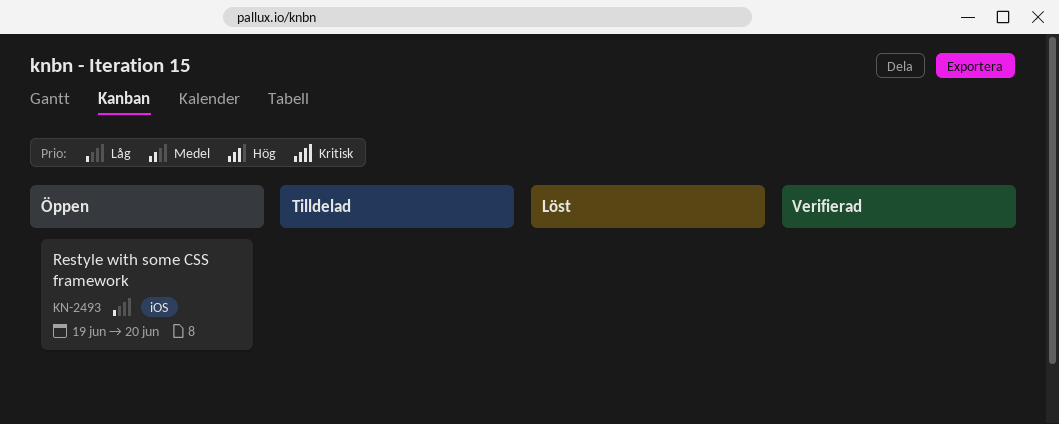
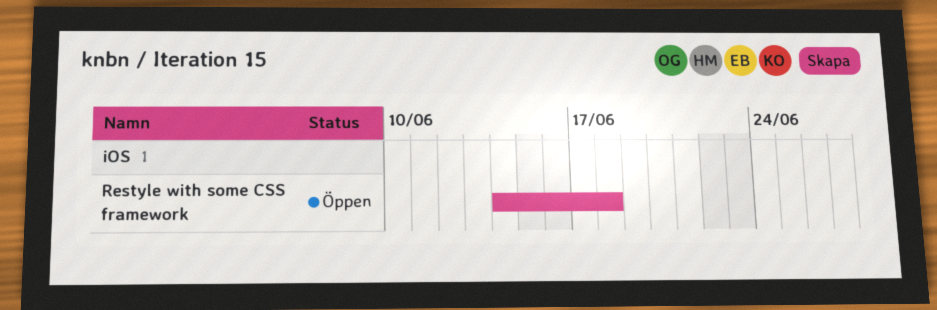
Restyle with some CSS framework, start: Jun 19 -> Jun 14
Restyle with some CSS framework, due: Jun 20 -> Jun 18

